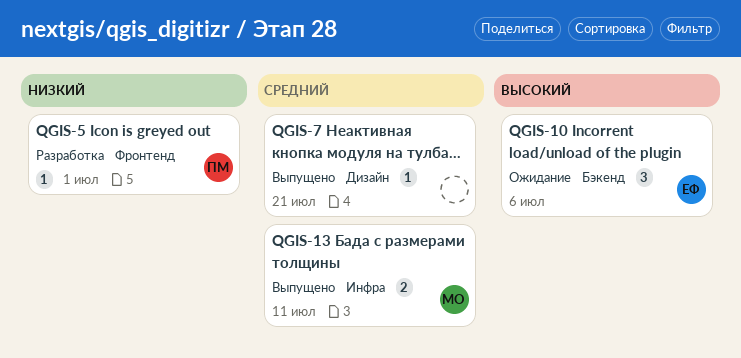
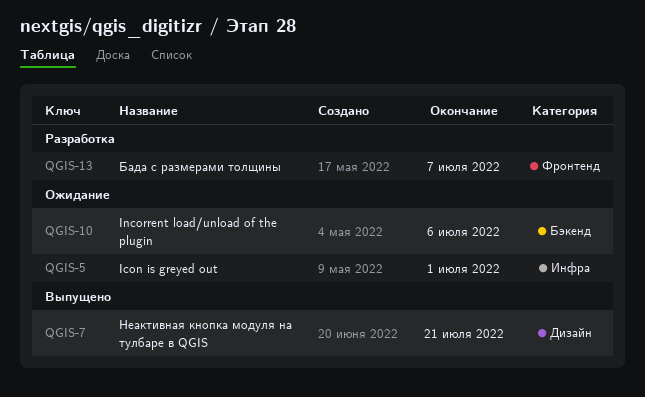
QGIS-5, status: Разработка -> Ожидание
QGIS-5, label: Фронтенд -> Инфра
QGIS-13, status: Выпущено -> Разработка
QGIS-13, label: Инфра -> Фронтенд
QGIS-13, due: Jul 11 -> Jul 7

